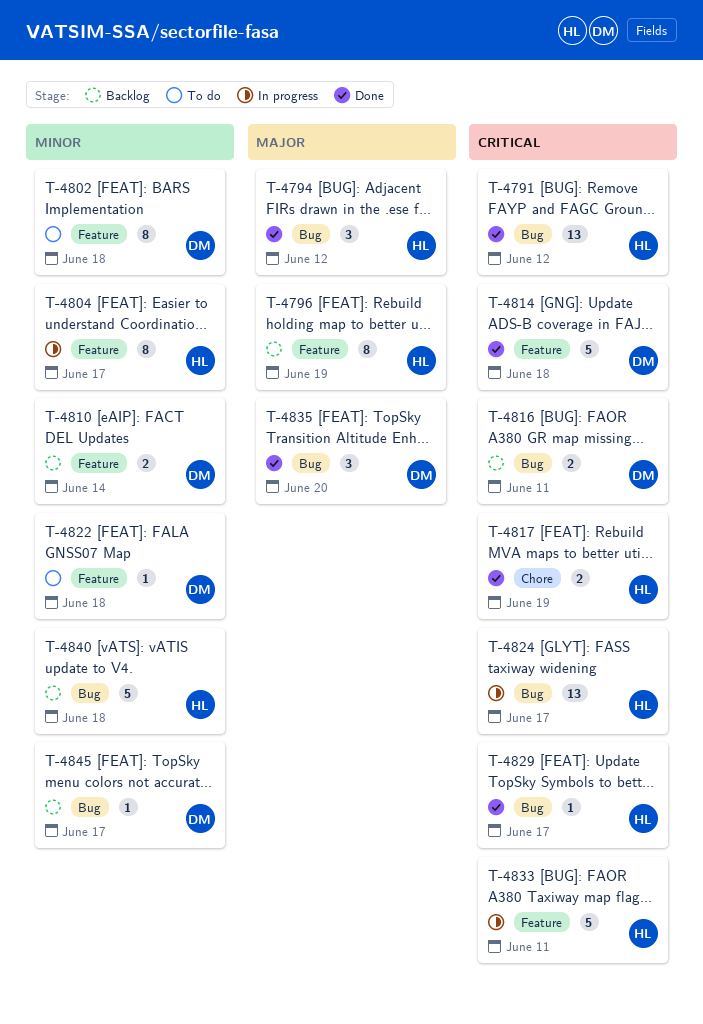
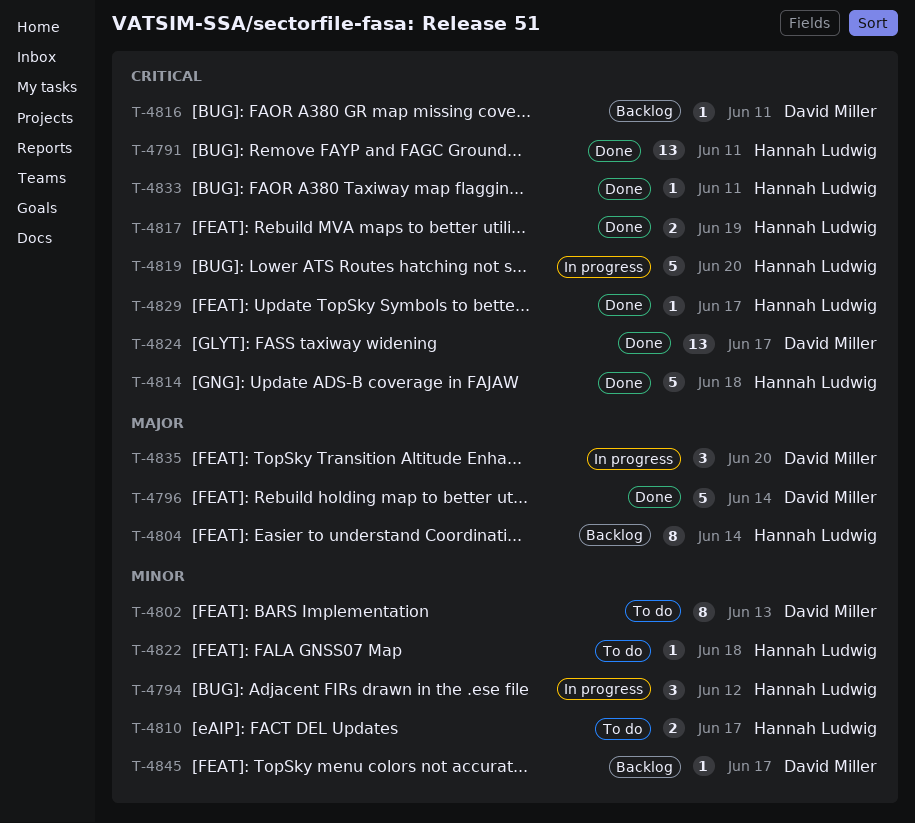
T-4791, due: Jun 12 -> Jun 11
T-4794, status: Done -> In progress
T-4794, priority: Major -> Minor
T-4796, status: Backlog -> Done
T-4796, owner: Hannah Ludwig -> David Miller
T-4796, estimate: 8 -> 5
T-4796, due: Jun 19 -> Jun 14
T-4802, due: Jun 18 -> Jun 13
T-4804, status: In progress -> Backlog
T-4804, priority: Minor -> Major
T-4804, due: Jun 17 -> Jun 14
T-4810, status: Backlog -> To do
T-4810, owner: David Miller -> Hannah Ludwig
T-4810, due: Jun 14 -> Jun 17
T-4814, owner: David Miller -> Hannah Ludwig
T-4816, estimate: 2 -> 1
T-4819: none -> present
T-4822, owner: David Miller -> Hannah Ludwig
T-4824, status: In progress -> Done
T-4824, owner: Hannah Ludwig -> David Miller
T-4833, status: In progress -> Done
T-4833, estimate: 5 -> 1
T-4835, status: Done -> In progress
T-4840: present -> none

